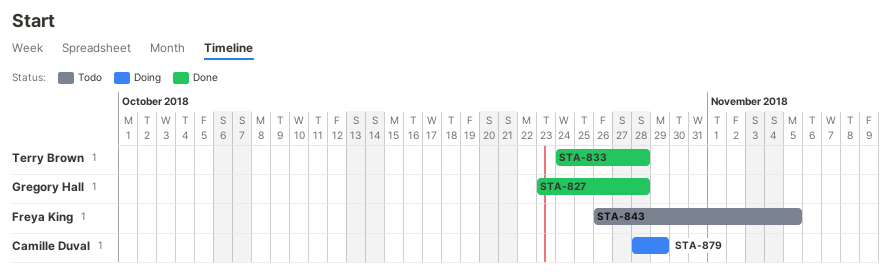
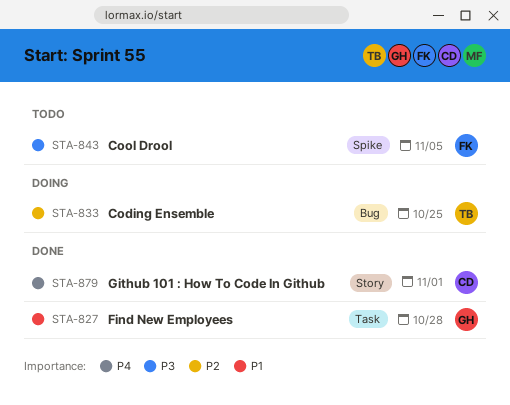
STA-833, status: Done -> Doing
STA-833, due: Oct 28 -> Oct 25
STA-879, status: Doing -> Done
STA-879, due: Oct 29 -> Nov 1

